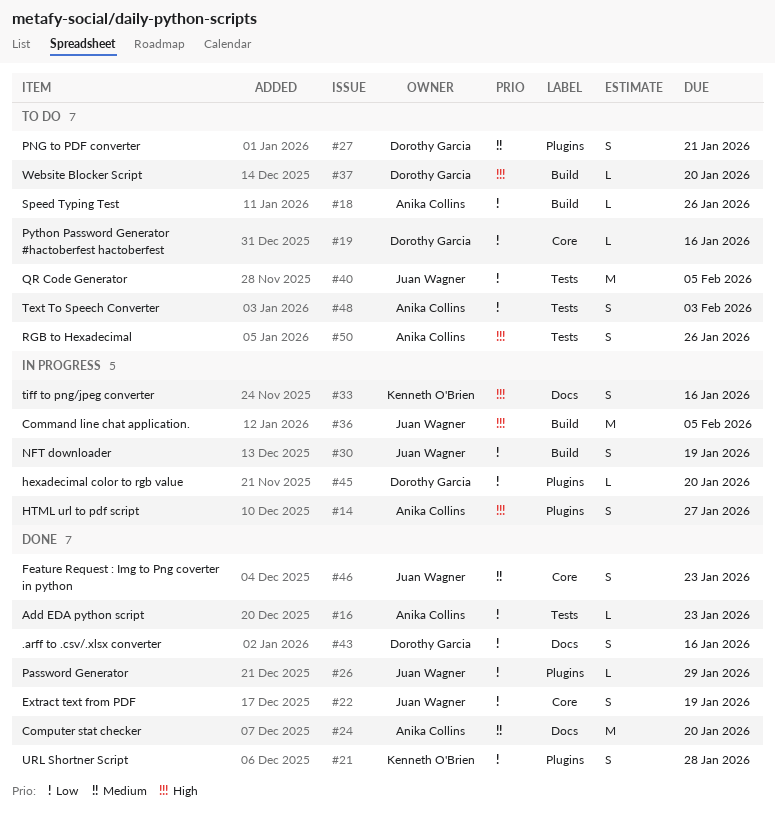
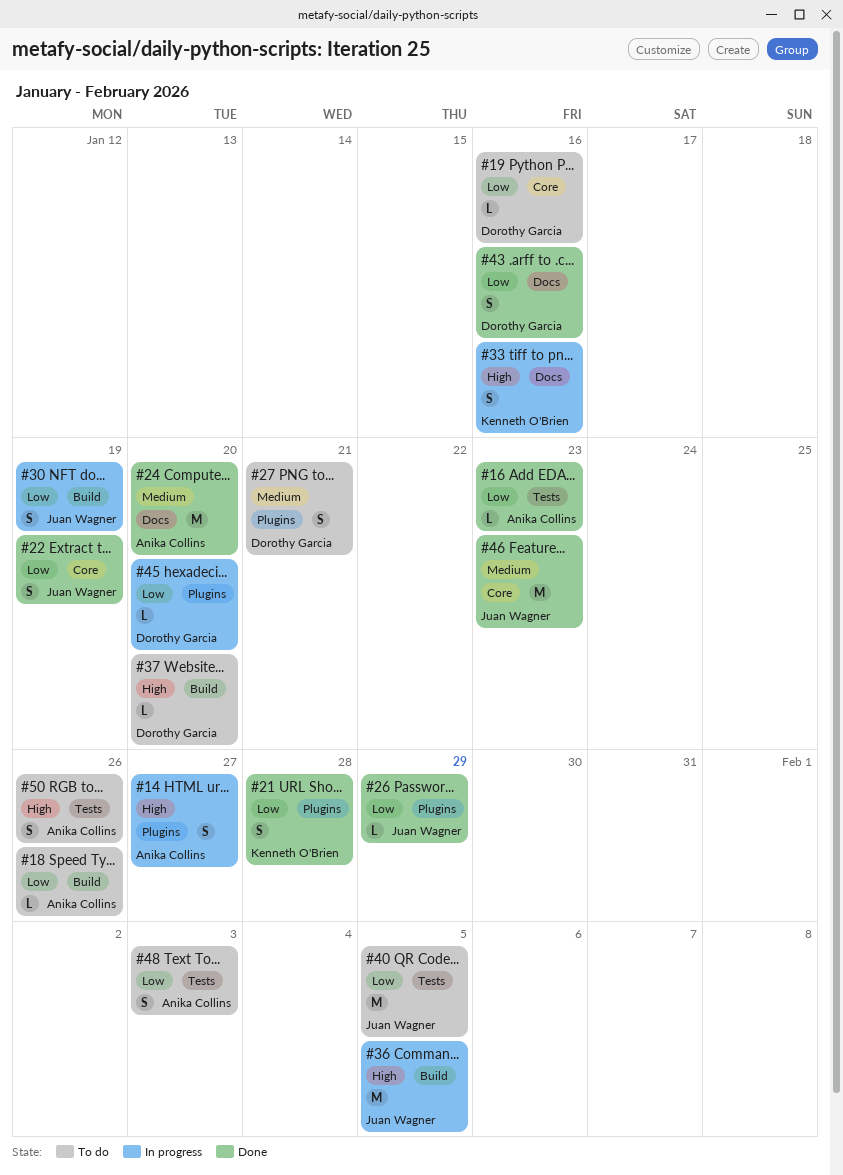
#46, estimate: S -> M

